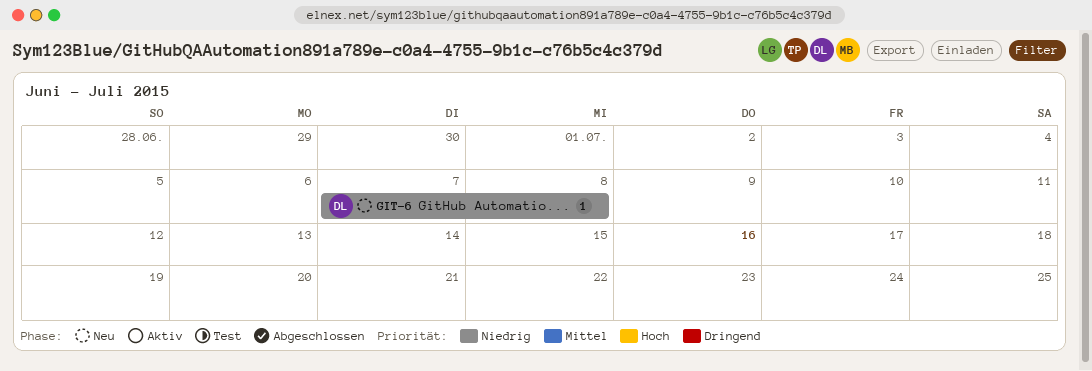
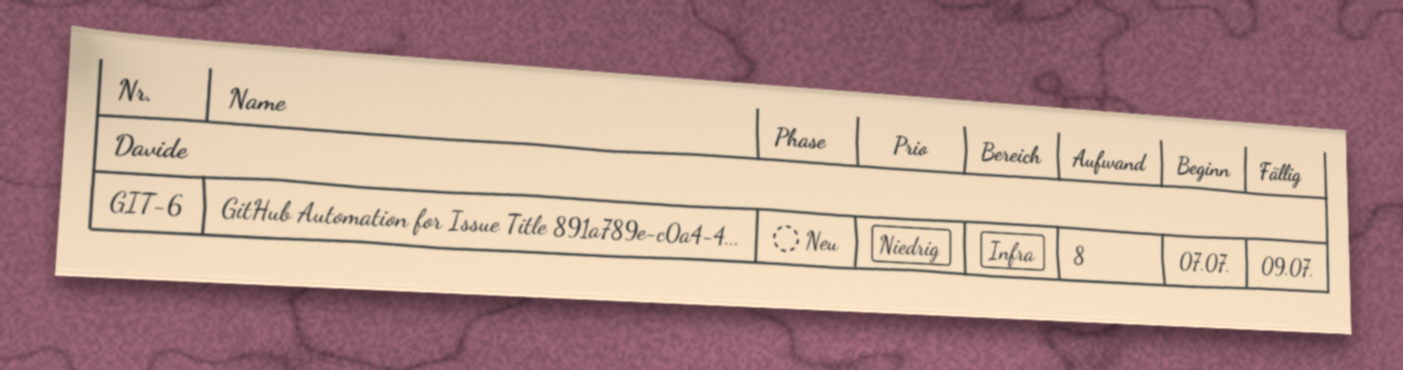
GIT-6, estimate: 1 -> 8
GIT-6, due: Jul 8 -> Jul 9

